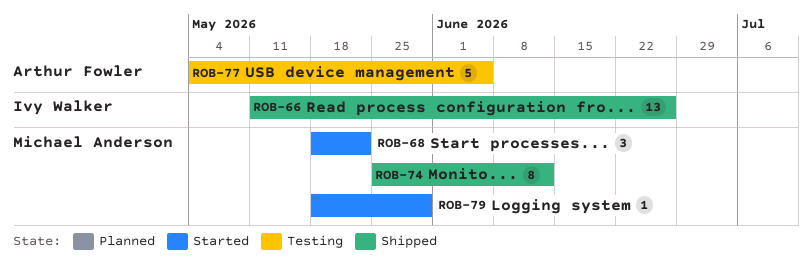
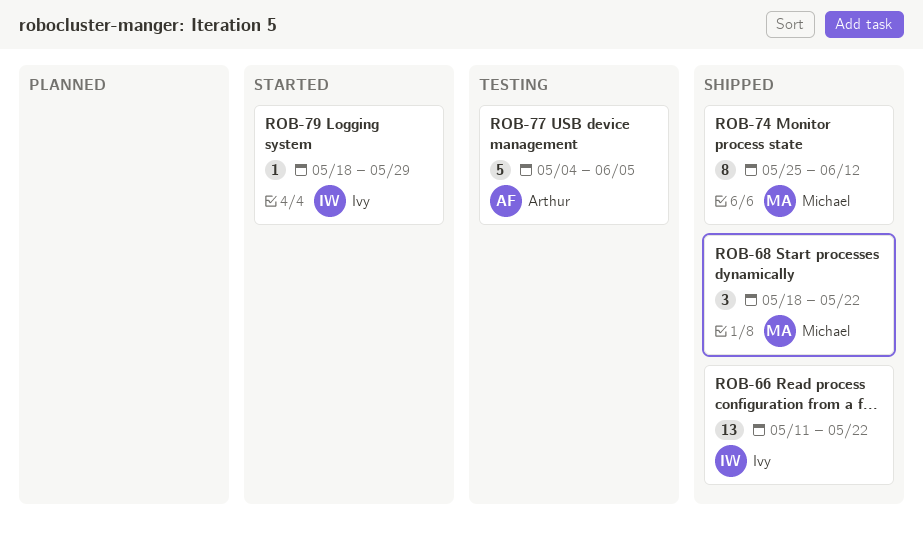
ROB-66, due: Jun 26 -> May 22
ROB-68, status: Started -> Shipped
ROB-79, owner: Michael Anderson -> Ivy Walker

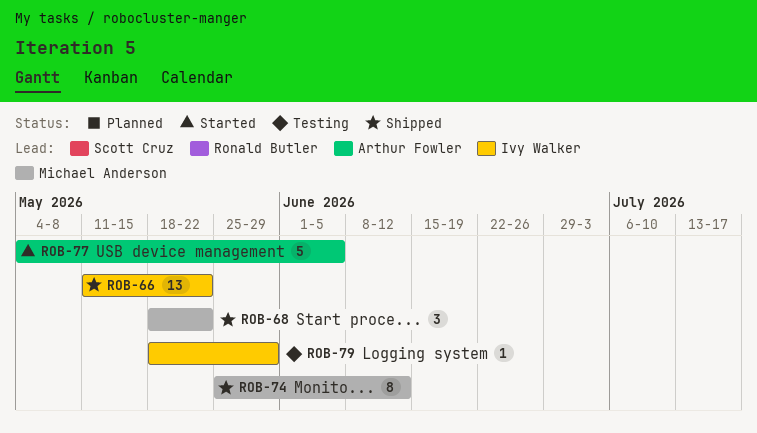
ROB-77, status: Testing -> Started
ROB-79, status: Started -> Testing

